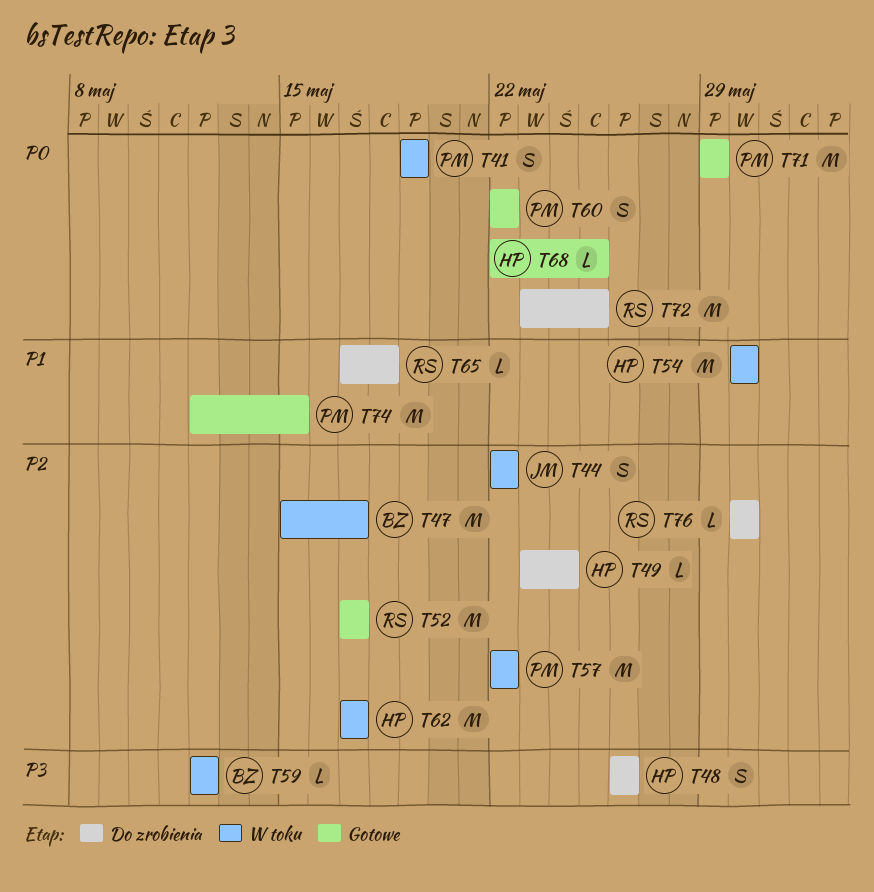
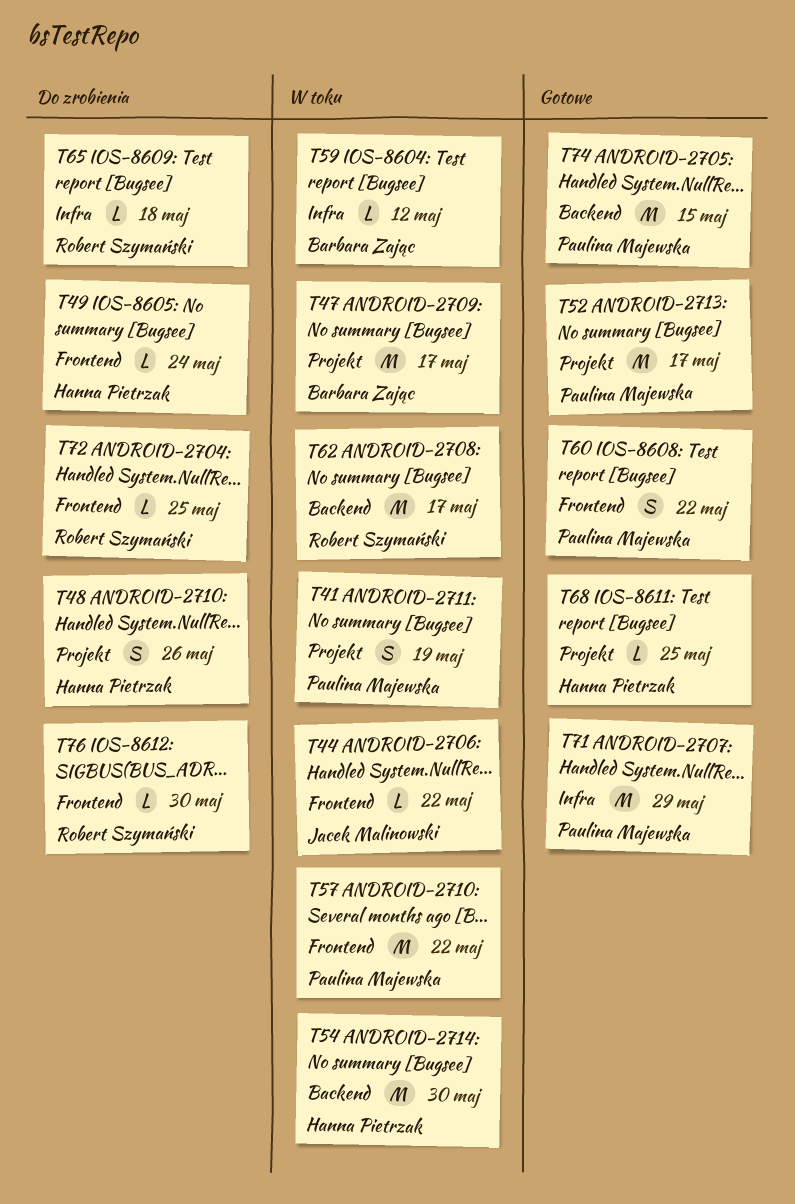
T44, estimate: S -> L
T52, owner: Robert Szymański -> Paulina Majewska
T62, owner: Hanna Pietrzak -> Robert Szymański
T72, estimate: M -> L

